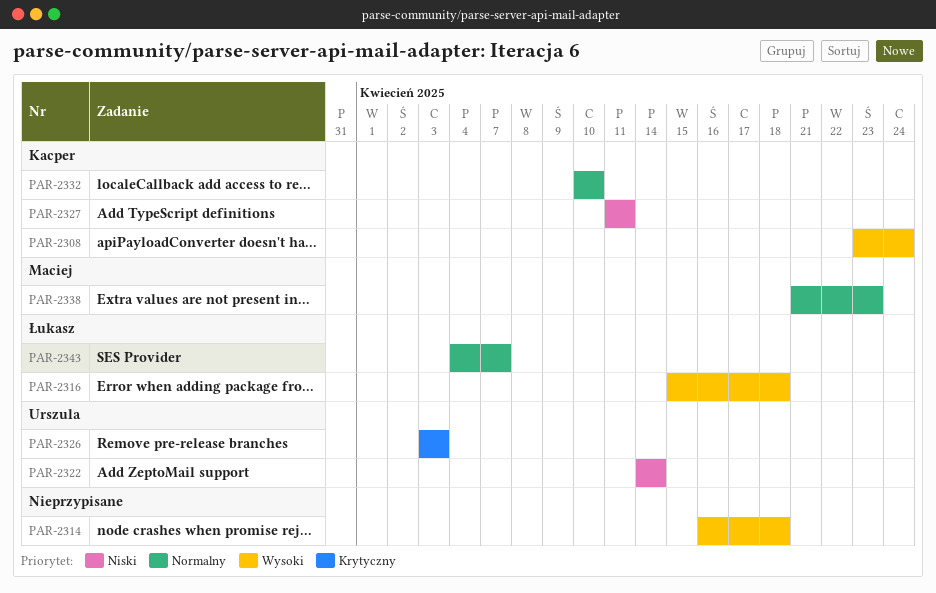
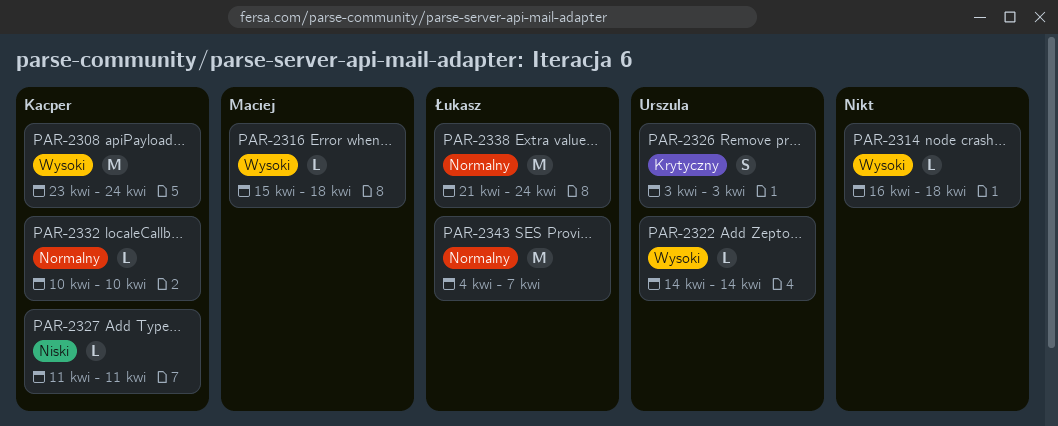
PAR-2316, owner: Łukasz -> Maciej
PAR-2322, priority: Niski -> Wysoki
PAR-2338, owner: Maciej -> Łukasz
PAR-2338, due: Apr 23 -> Apr 24

